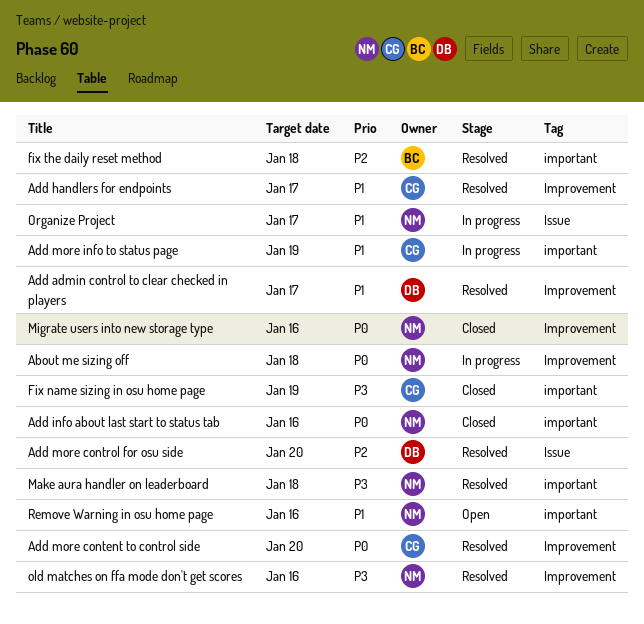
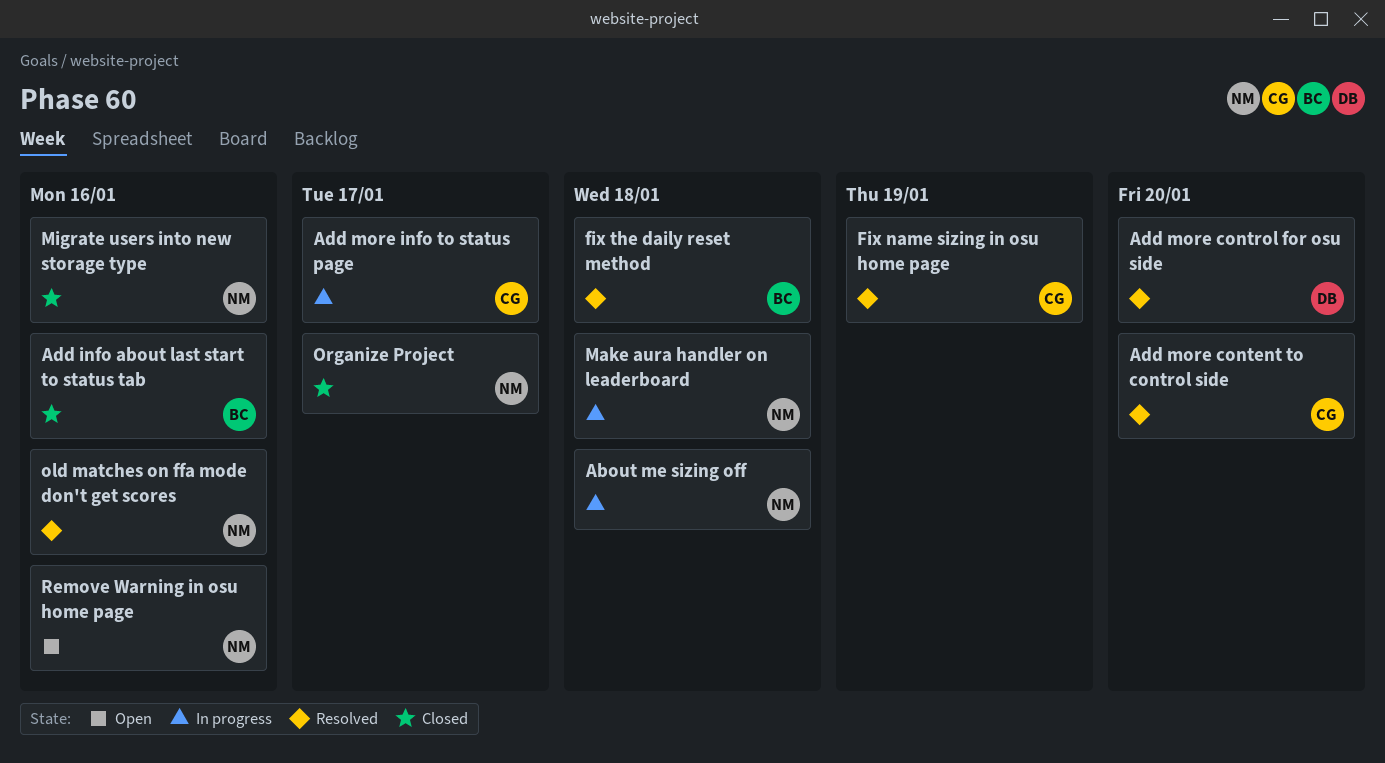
Add admin control to clear checked in players: present -> none
Add handlers for endpoints: present -> none
Add info about last start to status tab, owner: NM -> BC
Add more info to status page, due: Jan 19 -> Jan 17
Fix name sizing in osu home page, status: Closed -> Resolved
Make aura handler on leaderboard, status: Resolved -> In progress
Organize Project, status: In progress -> Closed

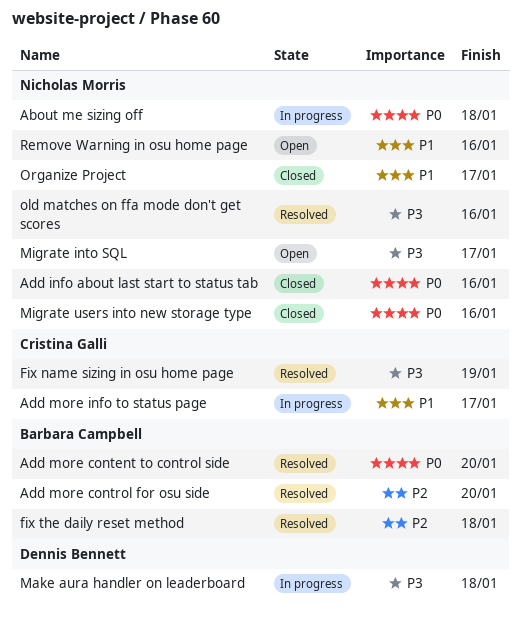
Add info about last start to status tab, owner: Barbara Campbell -> Nicholas Morris
Add more content to control side, owner: Cristina Galli -> Barbara Campbell
Add more control for osu side, owner: Dennis Bennett -> Barbara Campbell
Make aura handler on leaderboard, owner: Nicholas Morris -> Dennis Bennett
Migrate into SQL: none -> present

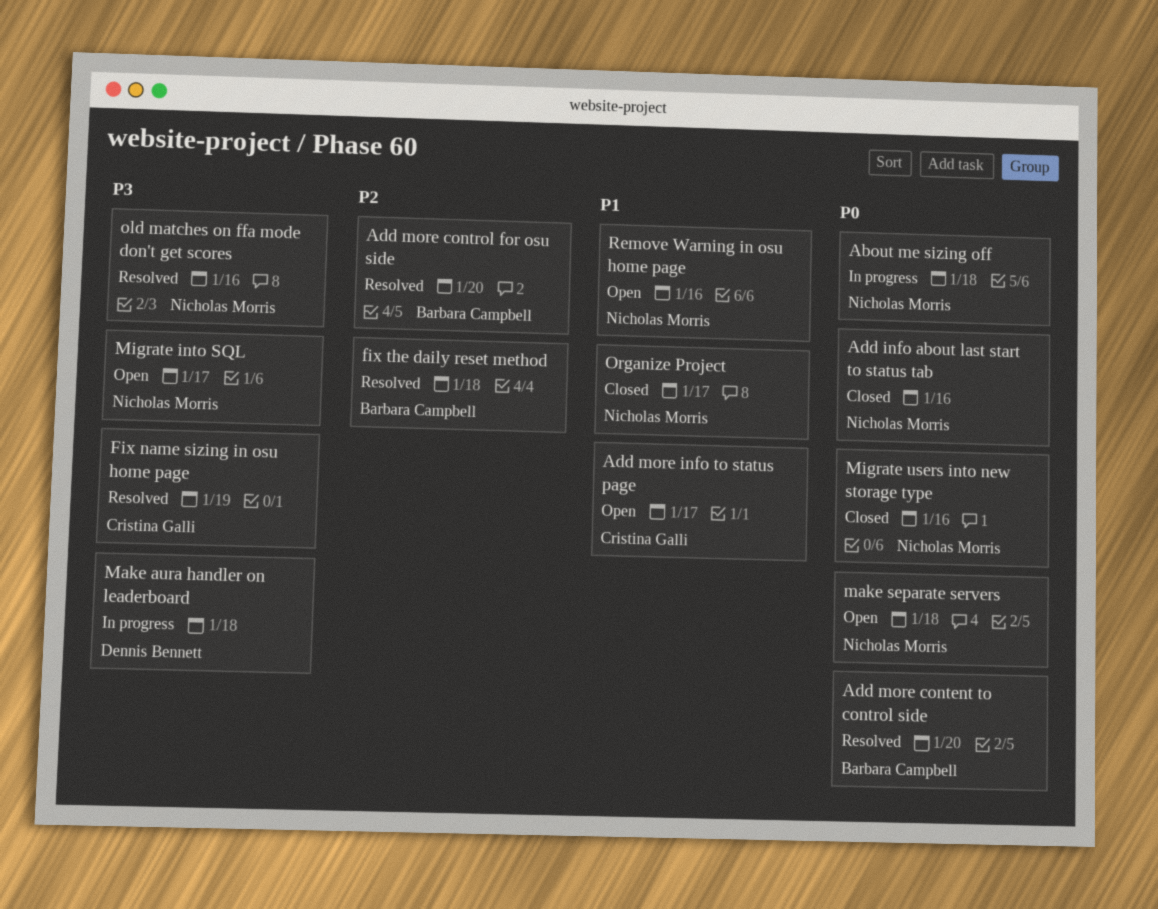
Add more info to status page, status: In progress -> Open
make separate servers: none -> present

